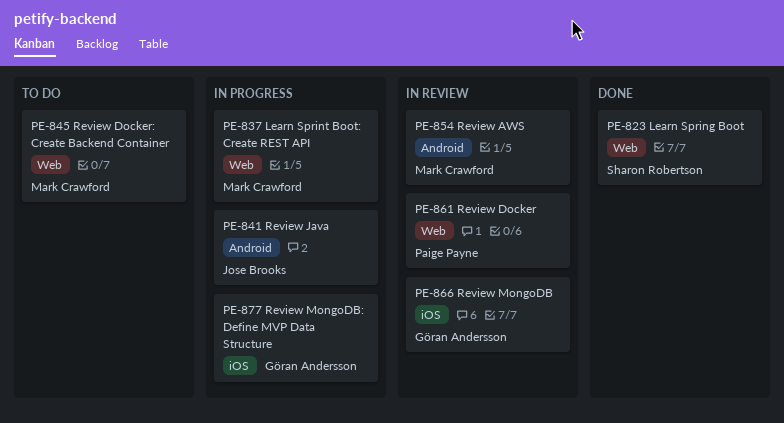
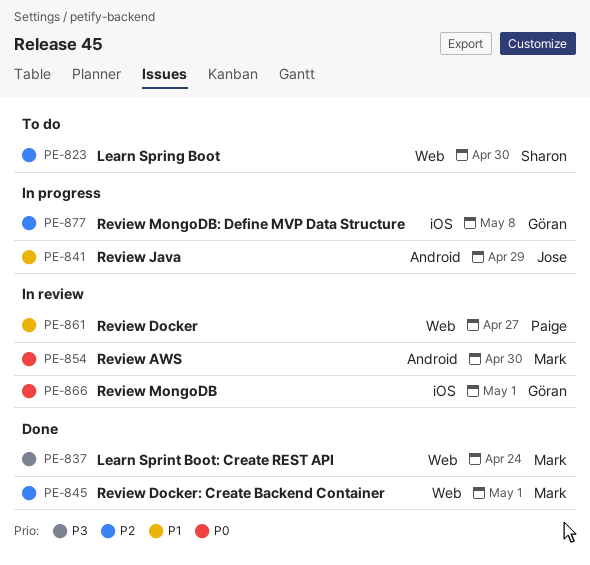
PE-823, status: Done -> To do
PE-837, status: In progress -> Done
PE-845, status: To do -> Done

